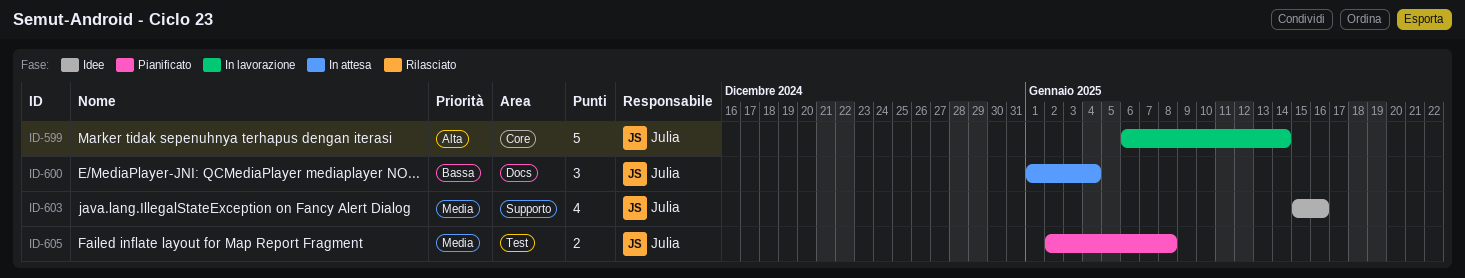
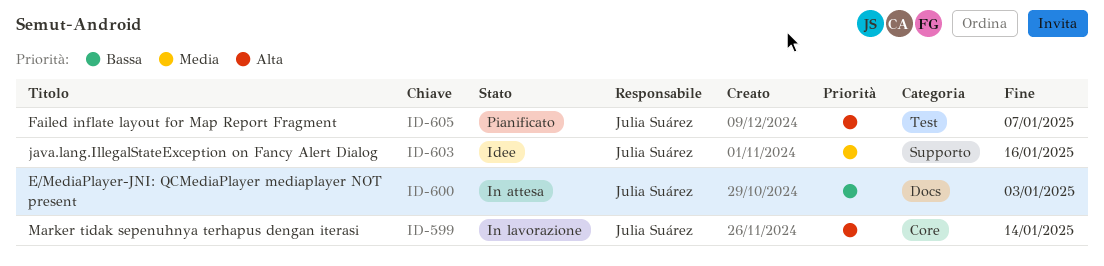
ID-600, due: Jan 4 -> Jan 3
ID-605, priority: Media -> Alta
ID-605, due: Jan 8 -> Jan 7

